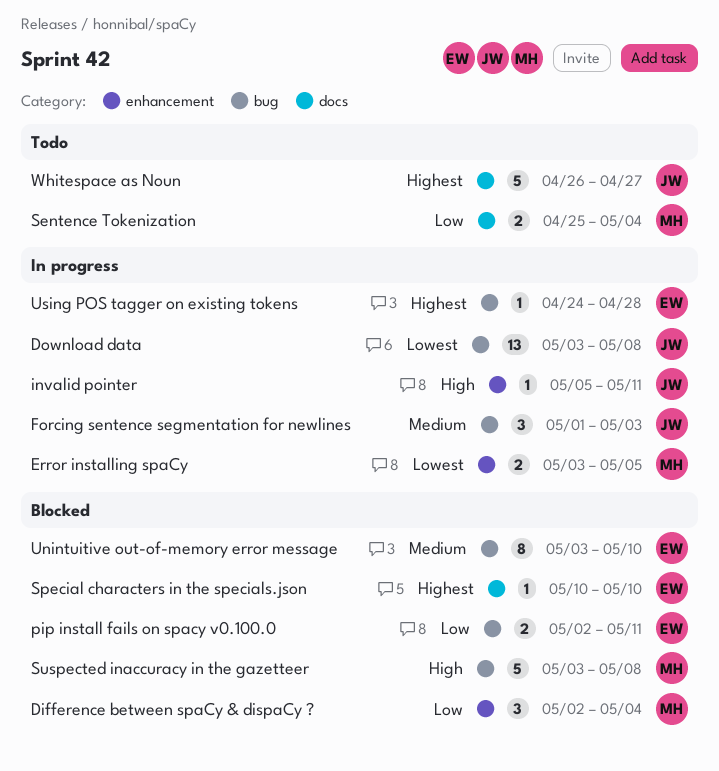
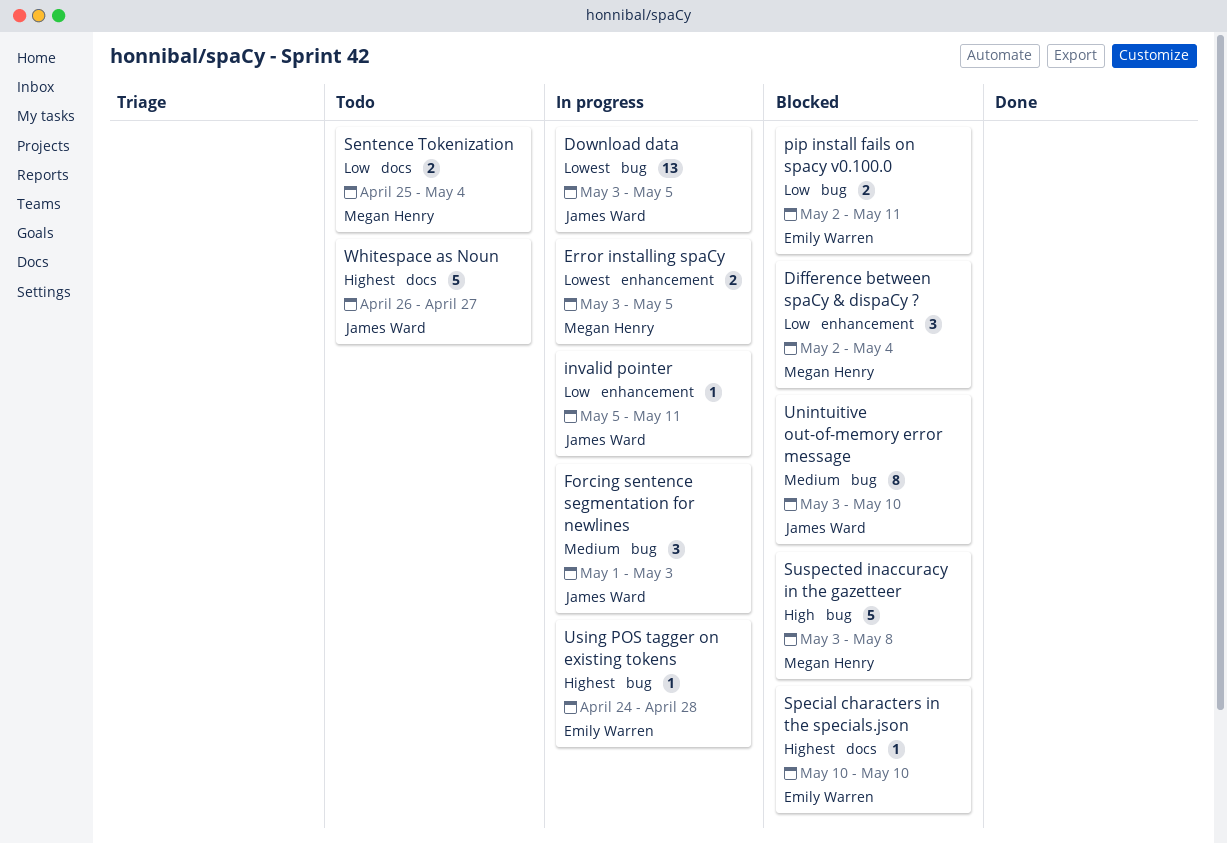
Download data, due: May 8 -> May 5
invalid pointer, priority: High -> Low
Unintuitive out-of-memory error message, owner: Emily Warren -> James Ward

